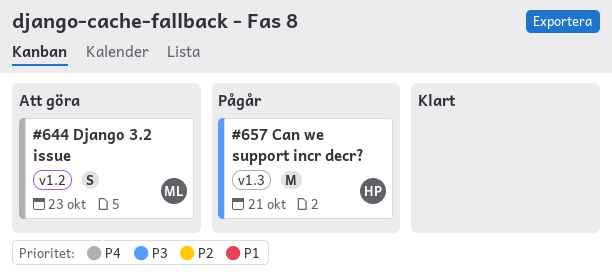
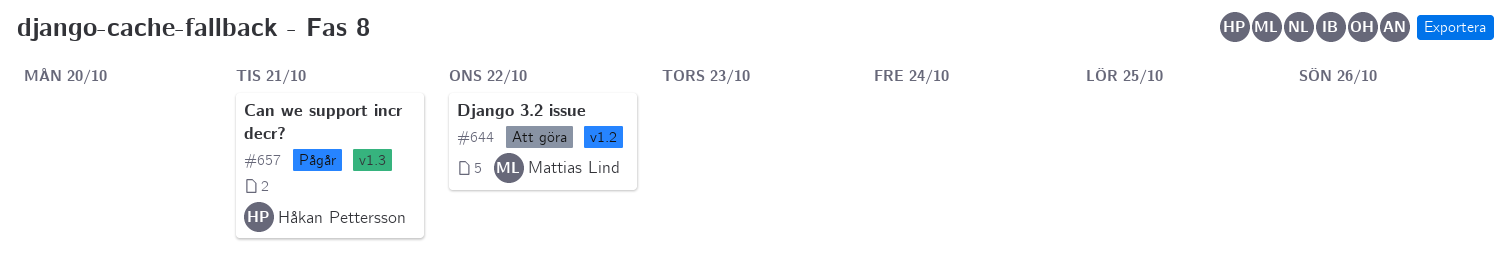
#644, due: Oct 23 -> Oct 22

